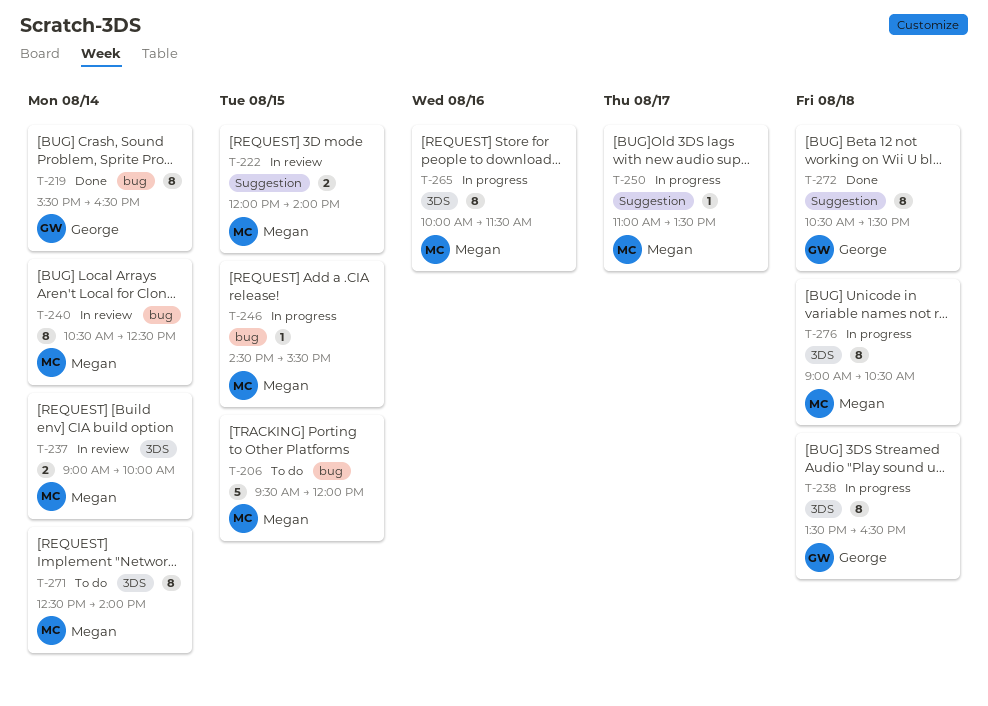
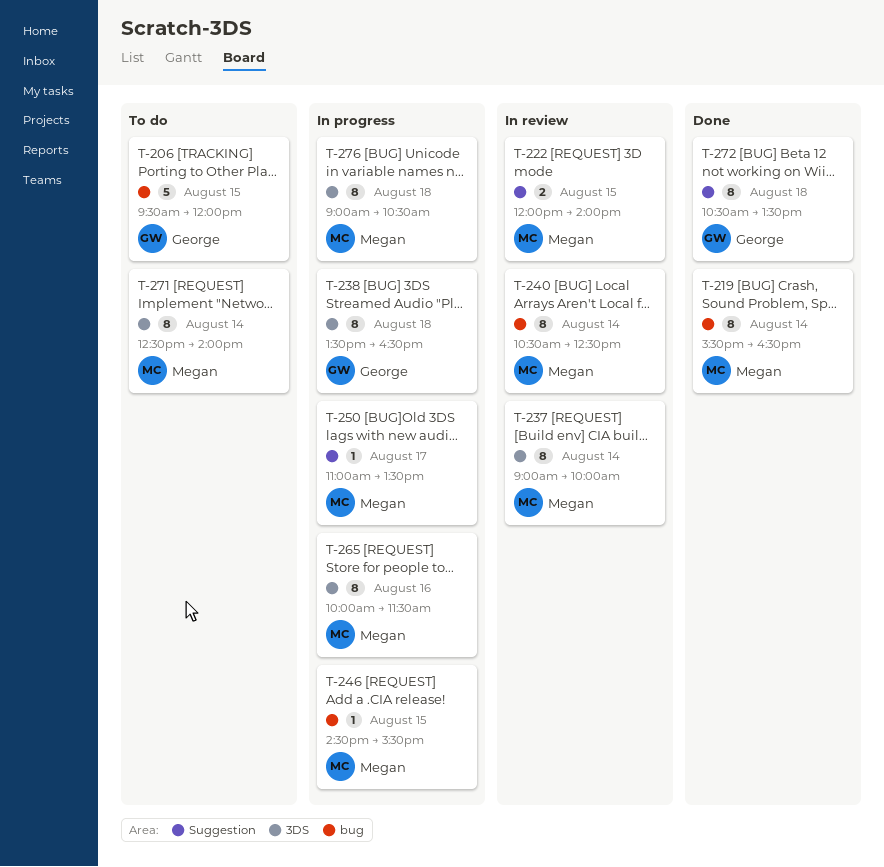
T-206, owner: Megan -> George
T-219, owner: George -> Megan
T-237, estimate: 2 -> 8

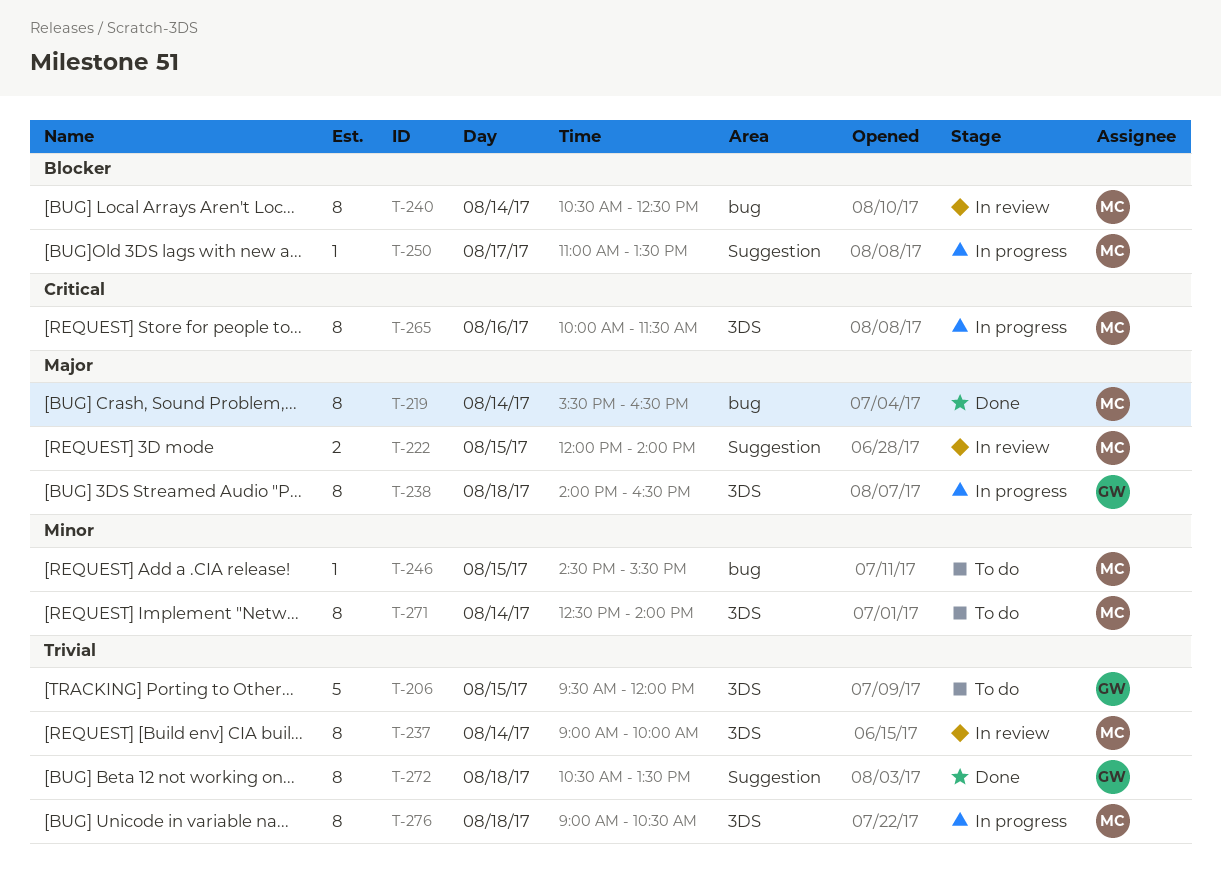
T-206, label: bug -> 3DS
T-238, begins: 13:30 -> 14:00
T-246, status: In progress -> To do

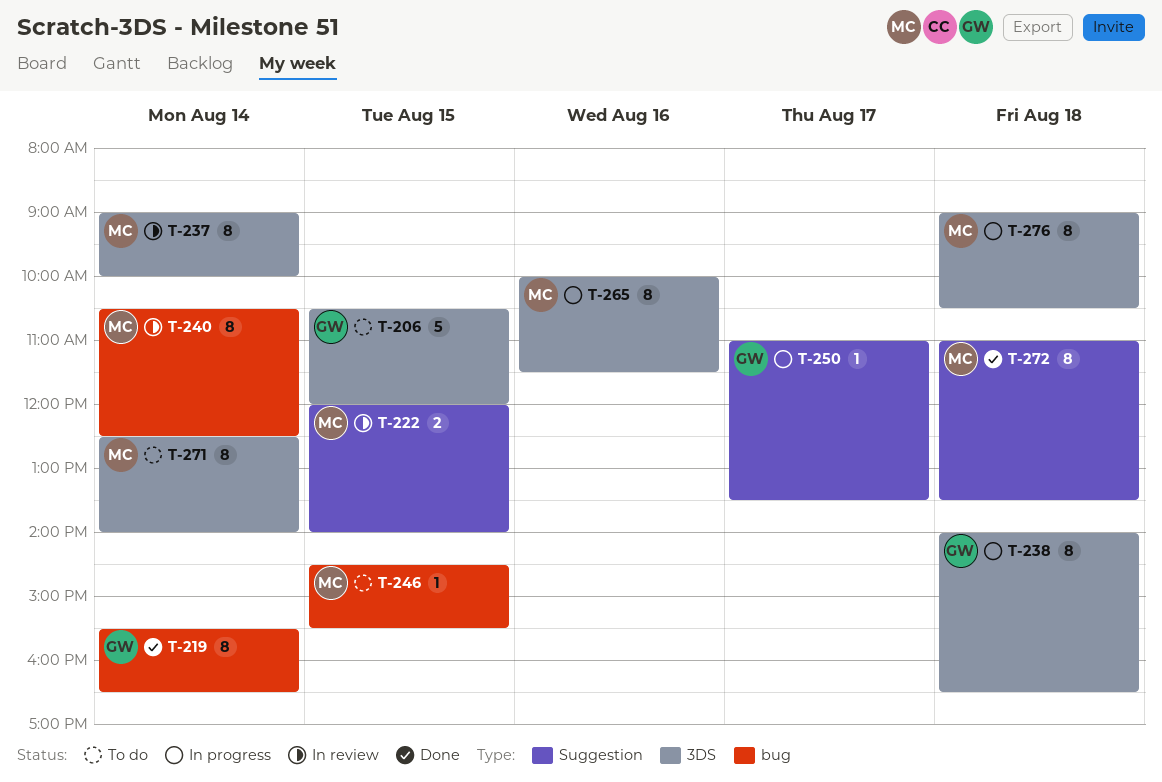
T-206, begins: 09:30 -> 10:30
T-219, owner: MC -> GW
T-250, owner: MC -> GW
T-272, owner: GW -> MC
T-272, begins: 10:30 -> 11:00

